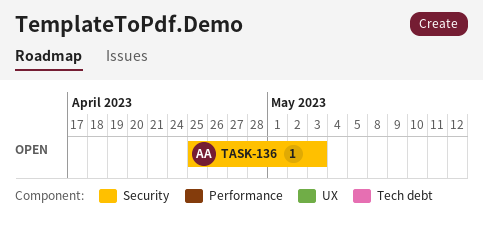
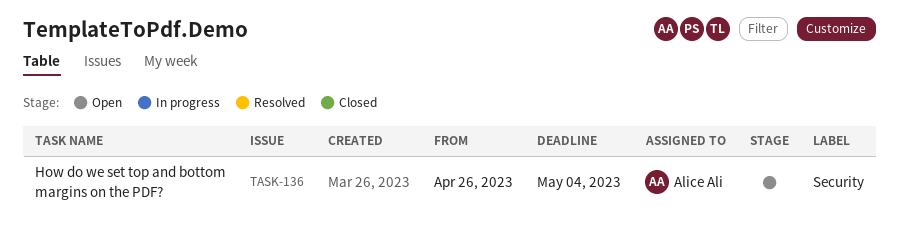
TASK-136, start: Apr 25 -> Apr 26
TASK-136, due: May 3 -> May 4

